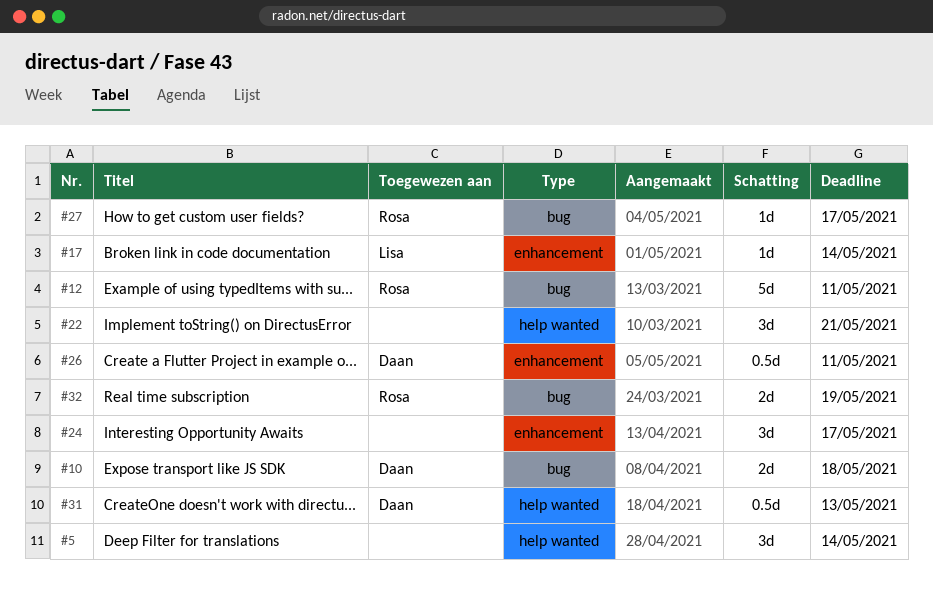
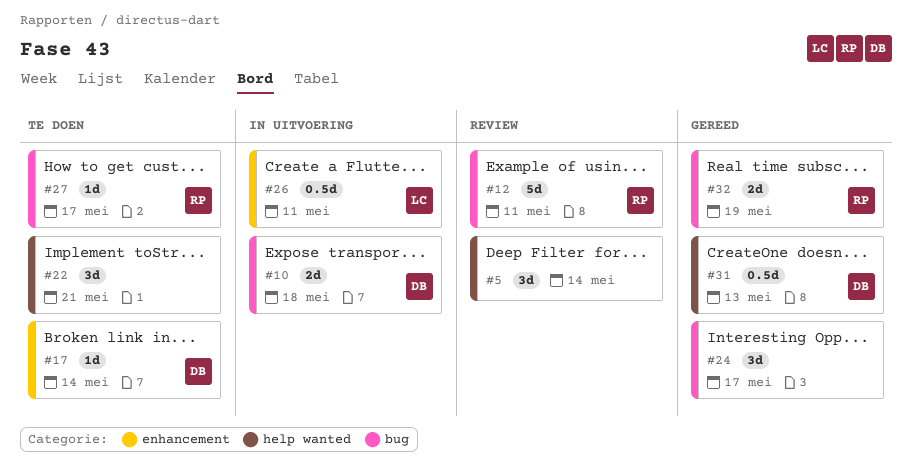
#17, owner: Lisa -> Daan
#24, label: enhancement -> bug
#26, owner: Daan -> Lisa

